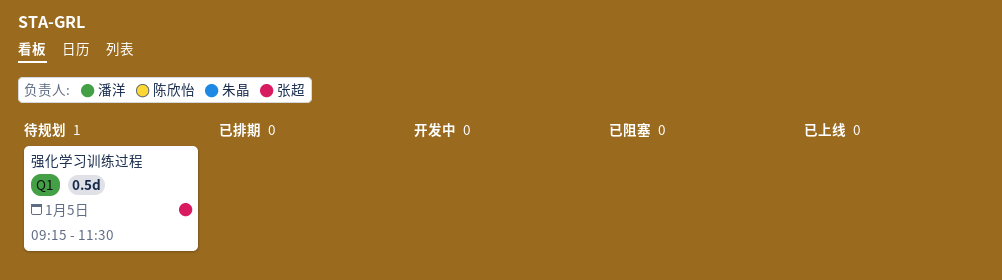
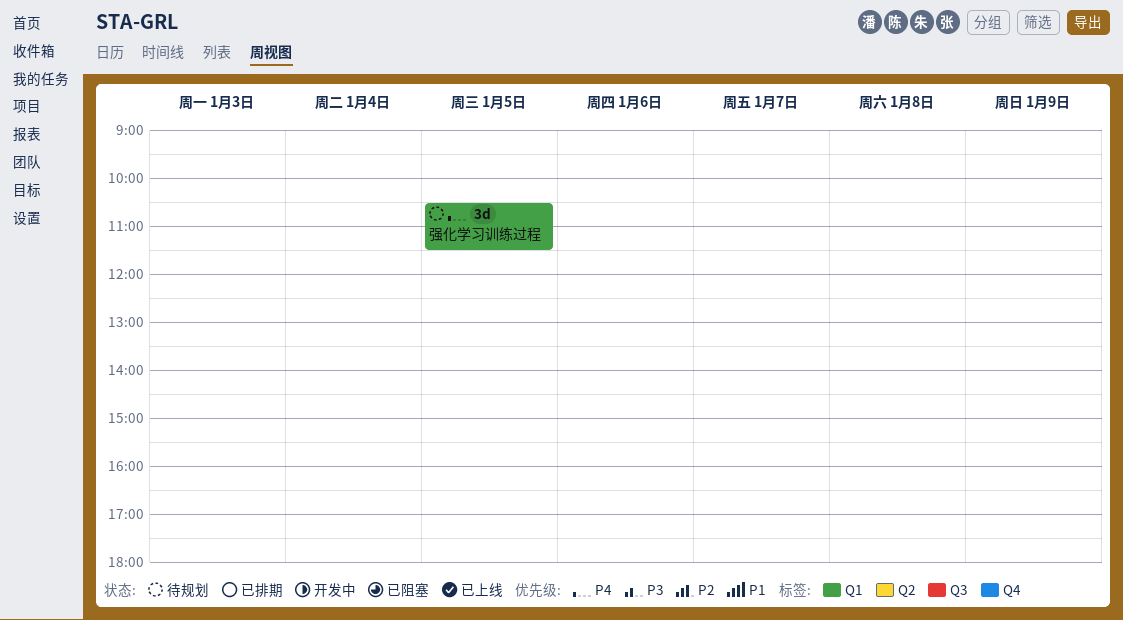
强化学习训练过程, estimate: 0.5d -> 3d
强化学习训练过程, begins: 09:15 -> 10:30

